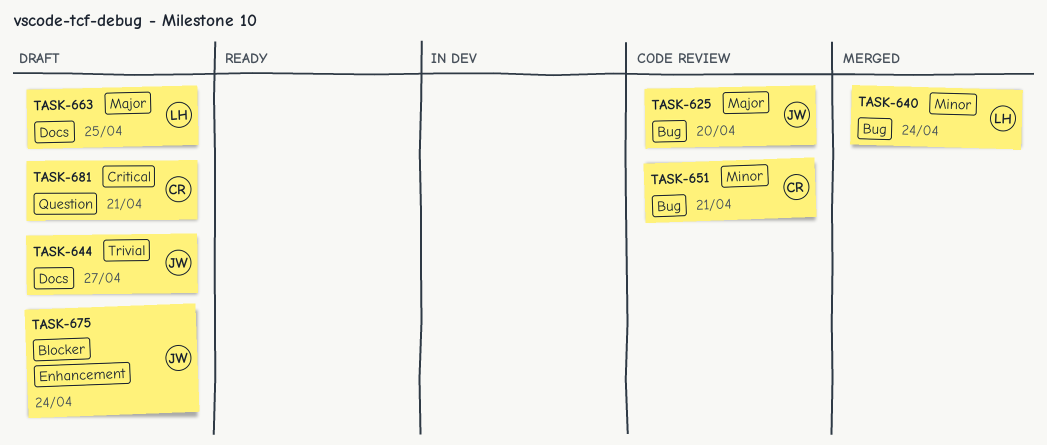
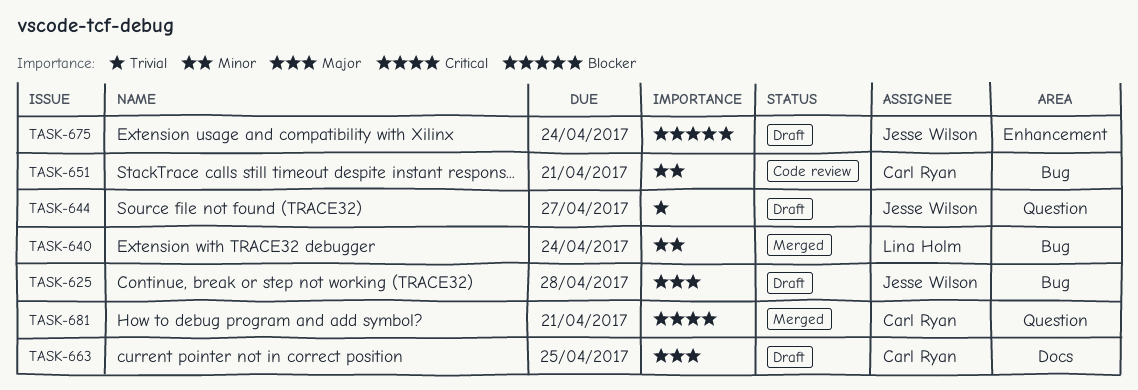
TASK-625, status: Code review -> Draft
TASK-625, due: Apr 20 -> Apr 28
TASK-644, label: Docs -> Question
TASK-663, owner: Lina Holm -> Carl Ryan
TASK-681, status: Draft -> Merged

